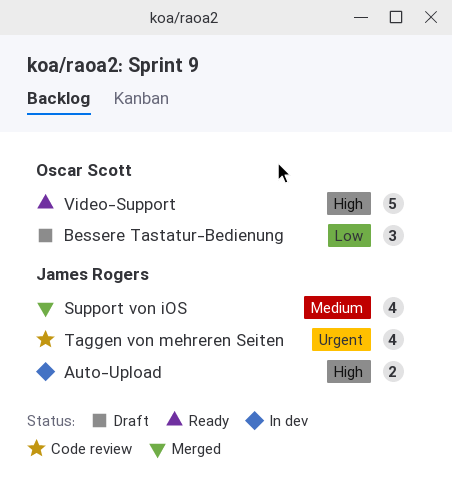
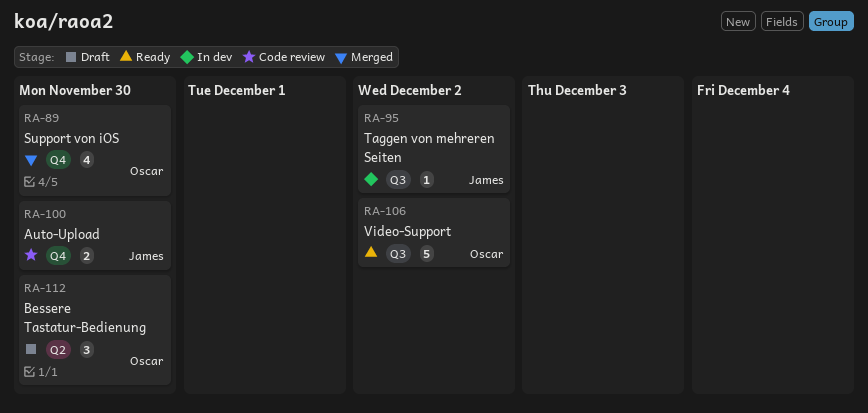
Auto-Upload, status: In dev -> Code review
Support von iOS, owner: James Rogers -> Oscar Scott
Taggen von mehreren Seiten, status: Code review -> In dev
Taggen von mehreren Seiten, estimate: 4 -> 1

